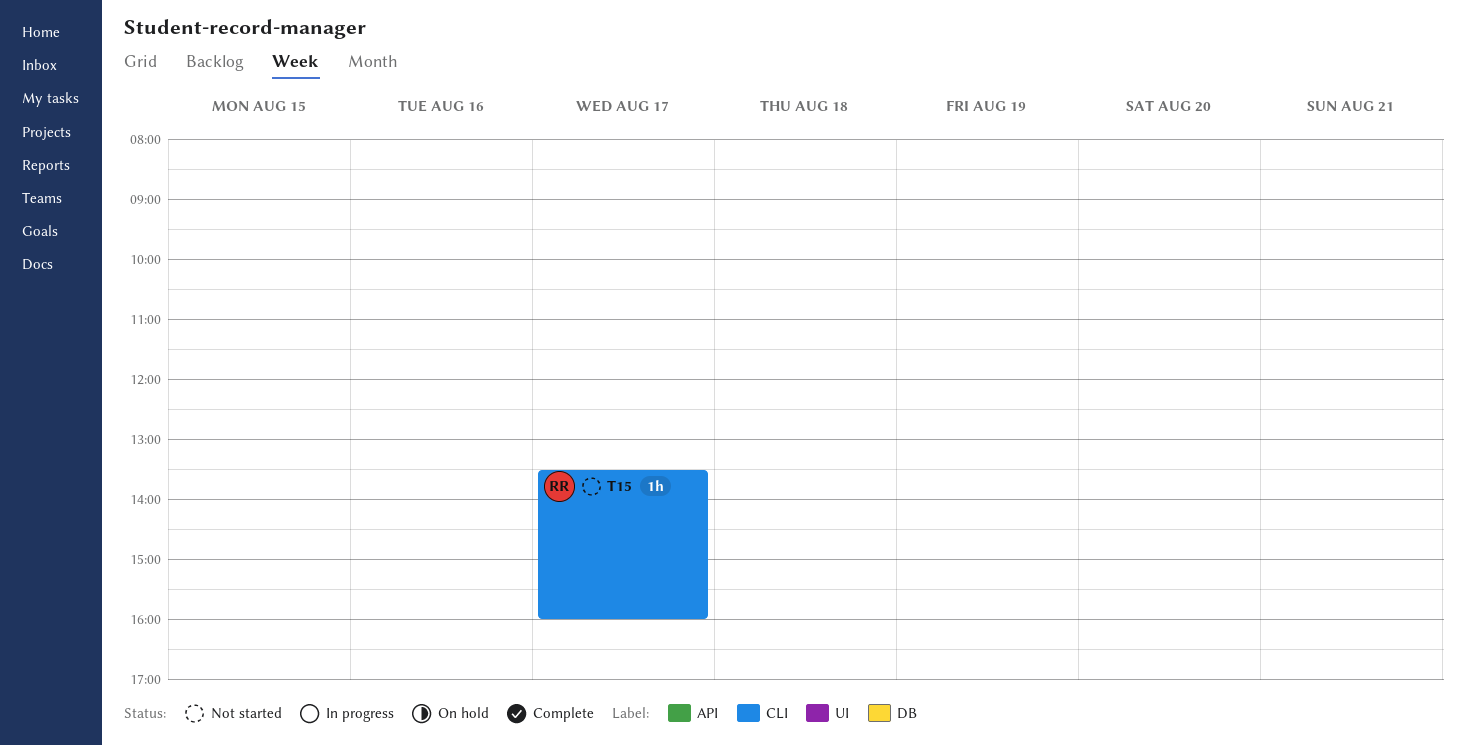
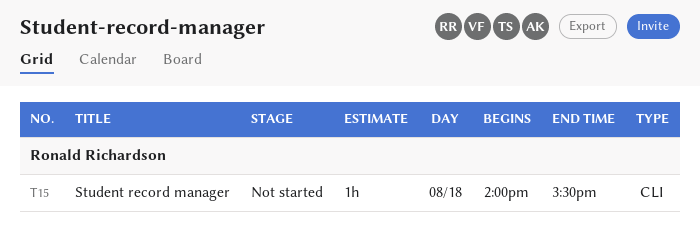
T15, day: Aug 17 -> Aug 18
T15, begins: 13:30 -> 14:00
T15, ends: 16:00 -> 15:30

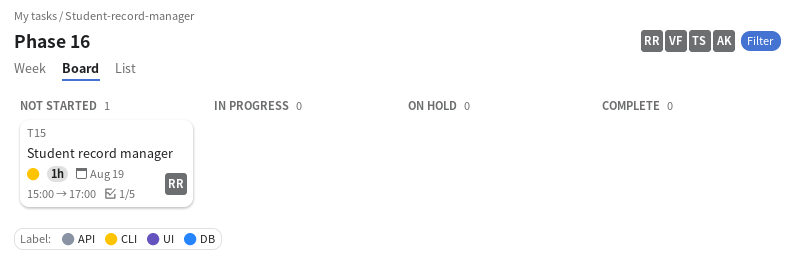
T15, day: Aug 18 -> Aug 19
T15, begins: 14:00 -> 15:00
T15, ends: 15:30 -> 17:00

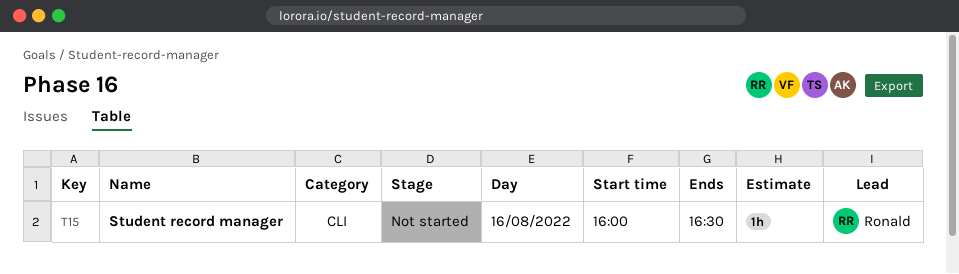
T15, day: Aug 19 -> Aug 16
T15, begins: 15:00 -> 16:00
T15, ends: 17:00 -> 16:30

